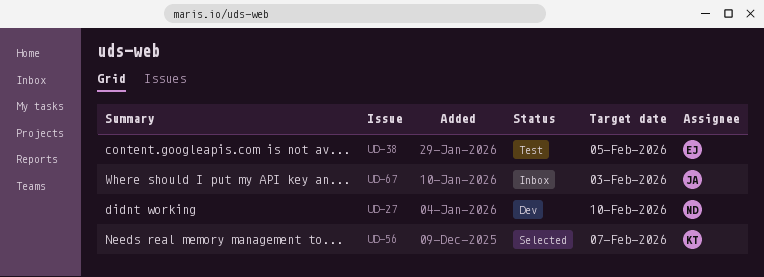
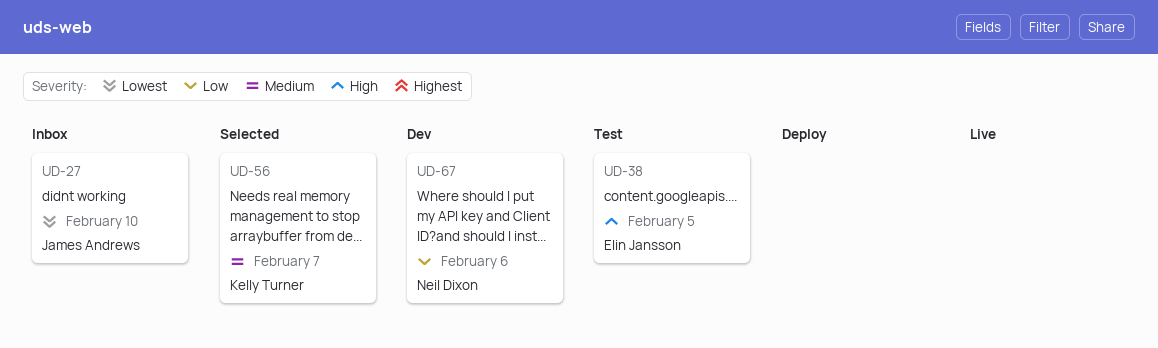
UD-27, status: Dev -> Inbox
UD-27, owner: Neil Dixon -> James Andrews
UD-67, status: Inbox -> Dev
UD-67, owner: James Andrews -> Neil Dixon
UD-67, due: Feb 3 -> Feb 6

